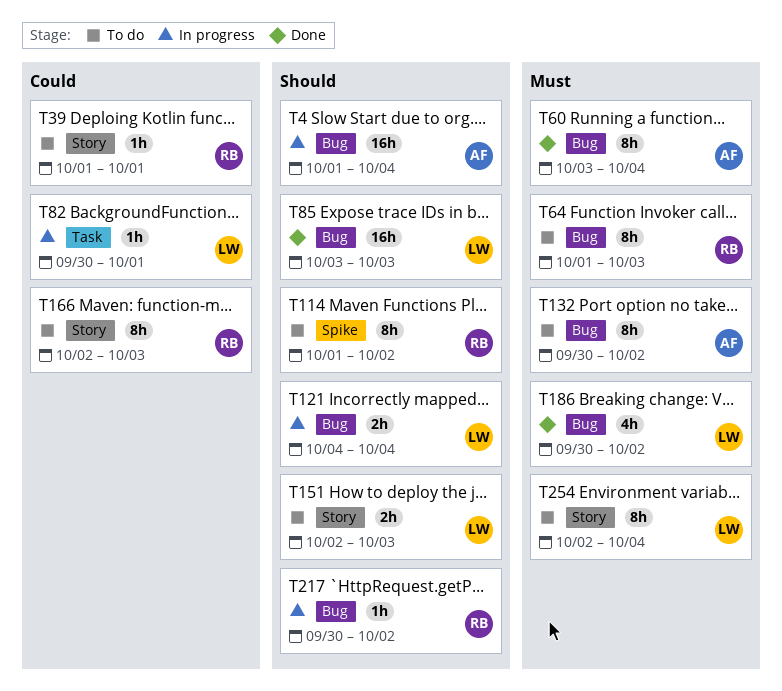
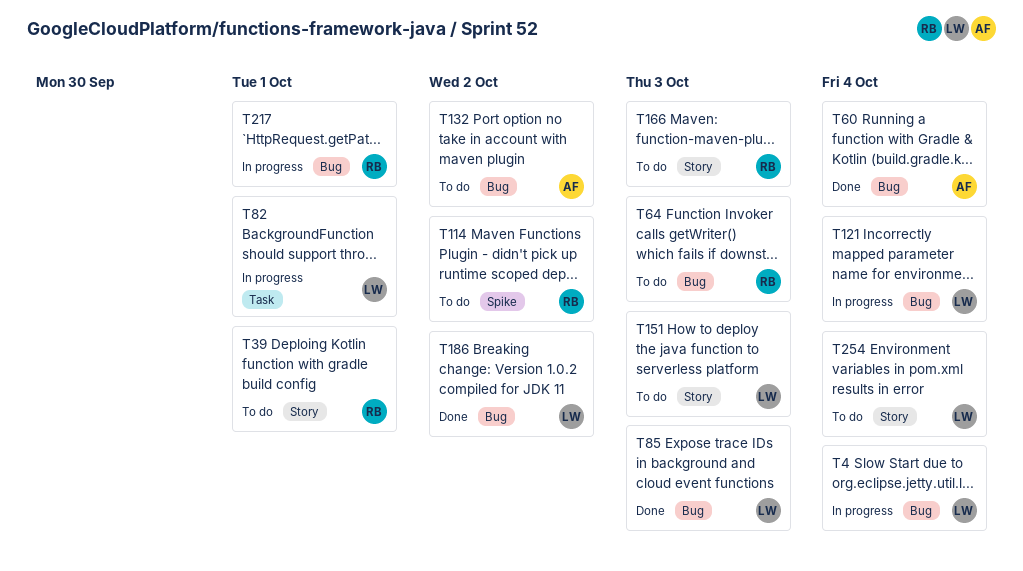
T4, owner: AF -> LW
T217, due: Oct 2 -> Oct 1

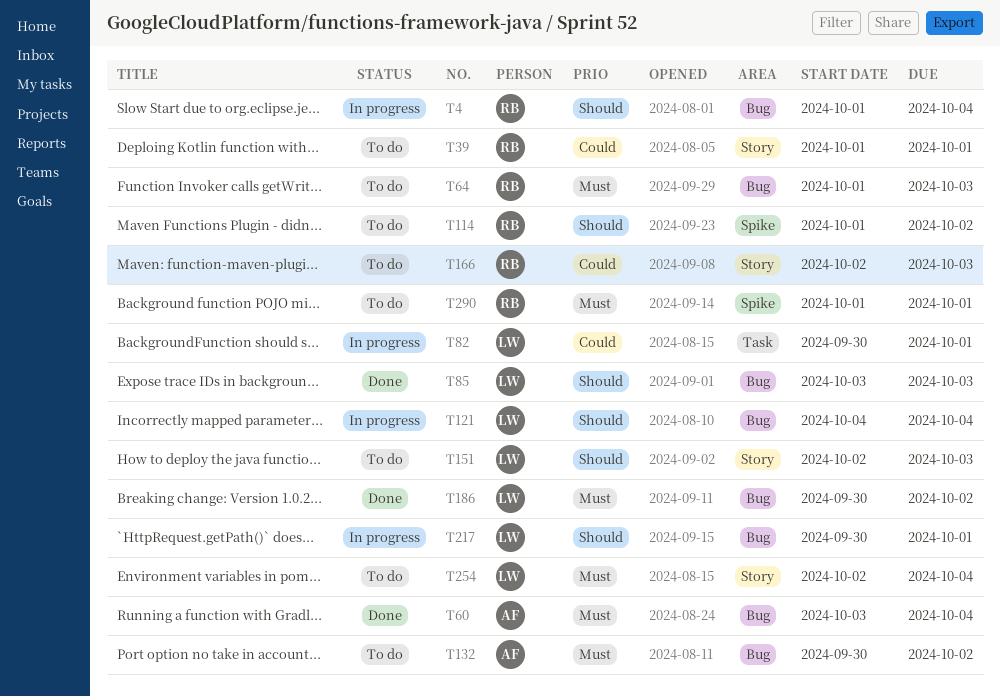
T4, owner: LW -> RB
T217, owner: RB -> LW
T290: none -> present

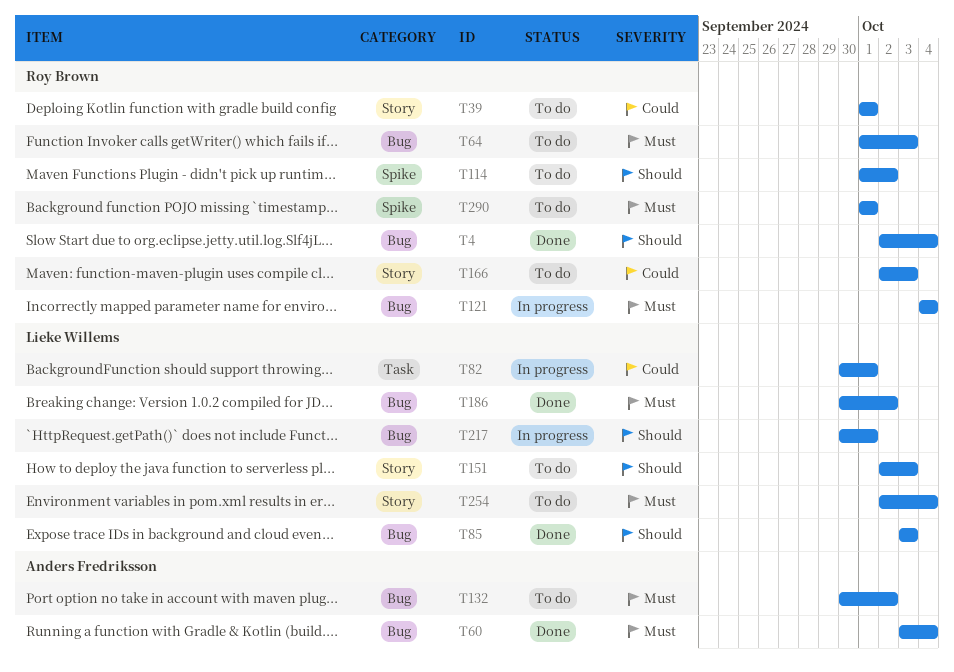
T4, status: In progress -> Done
T4, start: Oct 1 -> Oct 2
T121, owner: Lieke Willems -> Roy Brown
T121, priority: Should -> Must

